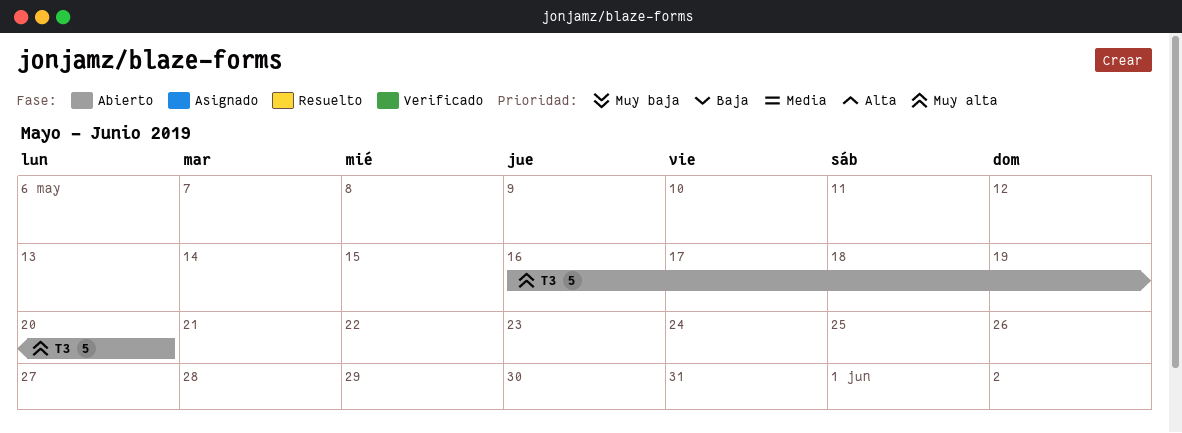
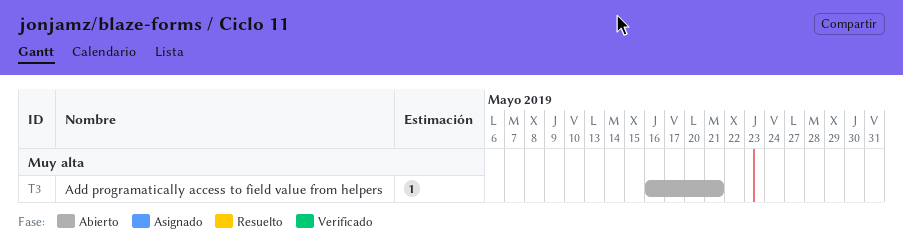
T3, estimate: 5 -> 1
T3, due: May 20 -> May 21

